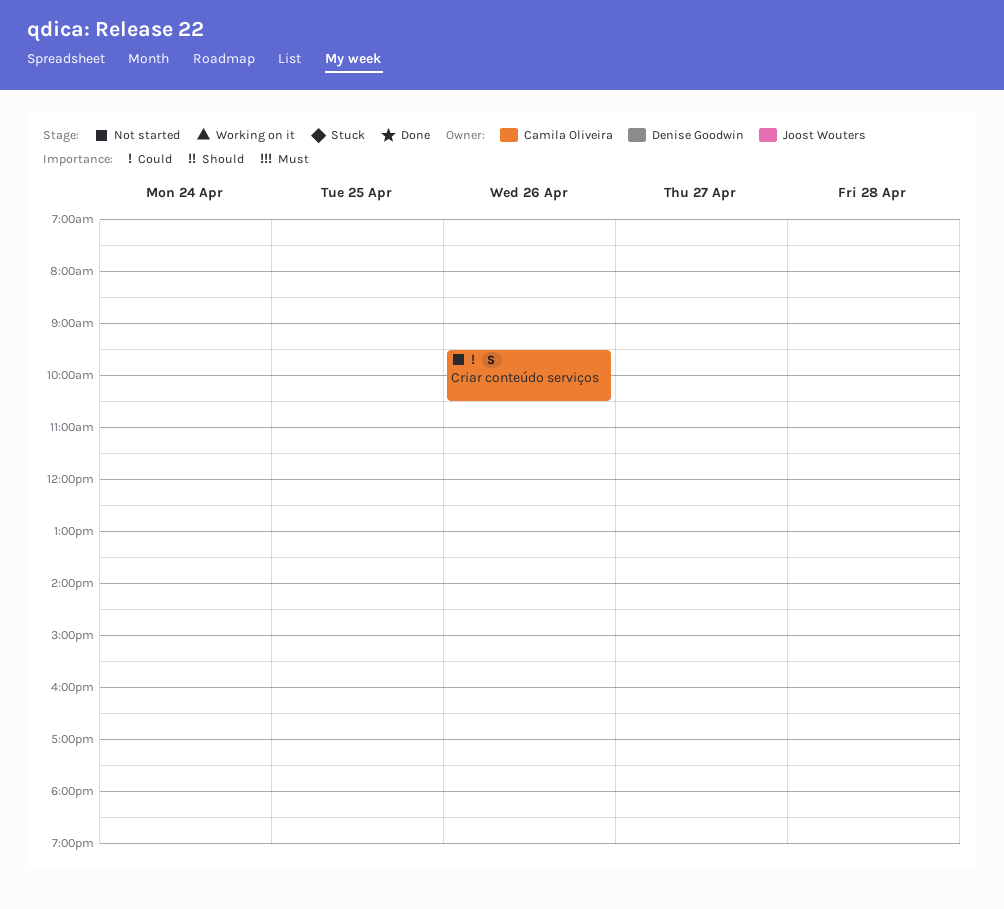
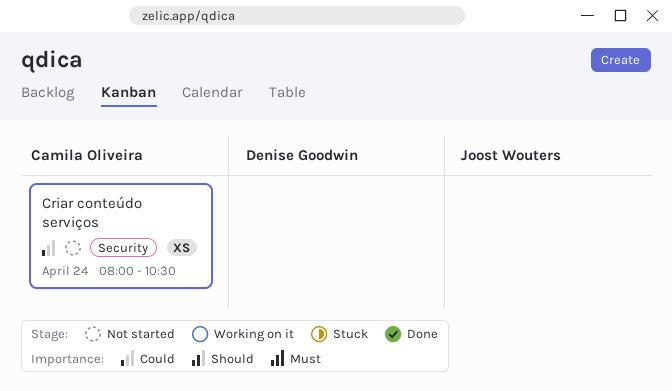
Criar conteúdo serviços, estimate: S -> XS
Criar conteúdo serviços, day: Apr 26 -> Apr 24
Criar conteúdo serviços, begins: 09:30 -> 08:00

